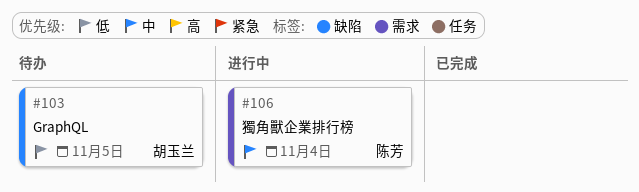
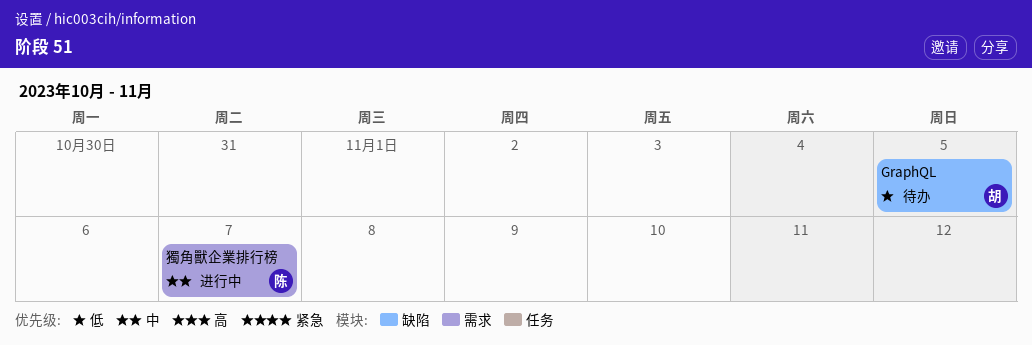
獨角獸企業排行榜, due: Nov 4 -> Nov 7

